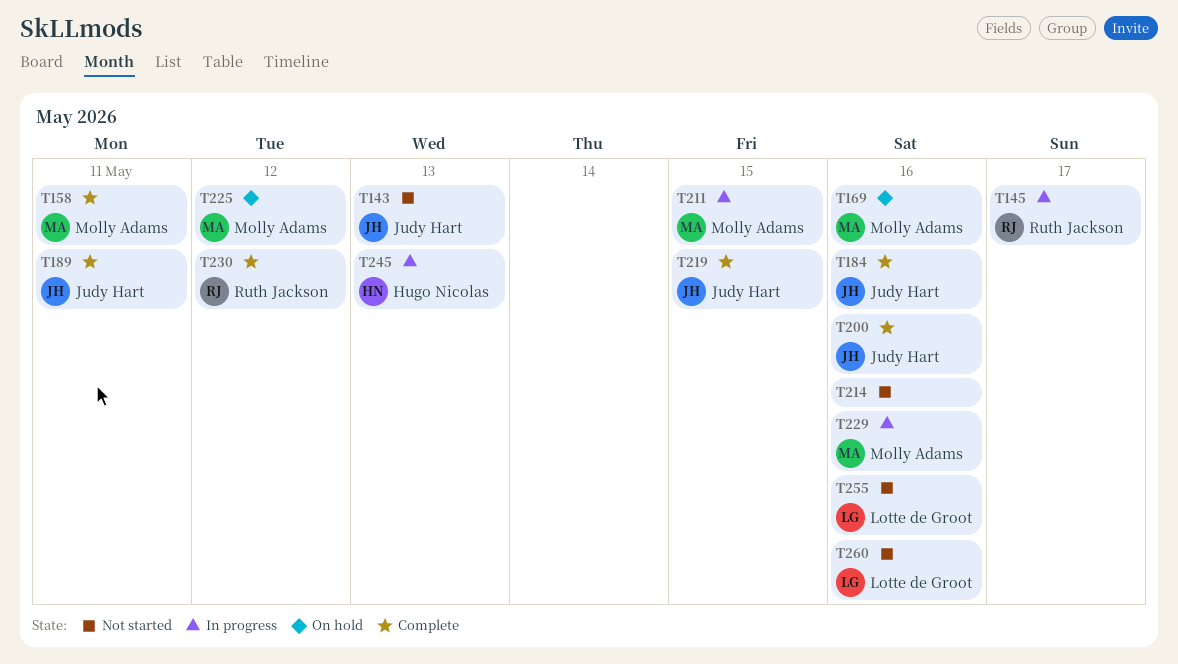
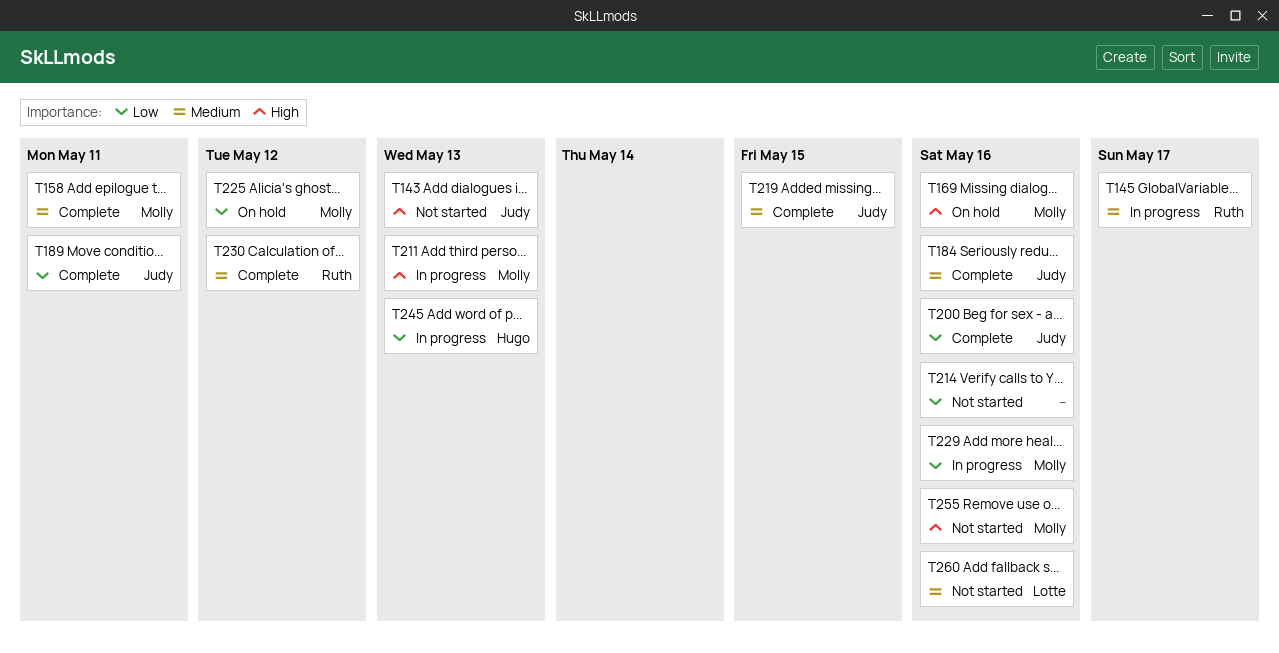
T211, due: May 15 -> May 13
T255, owner: Lotte de Groot -> Molly Adams

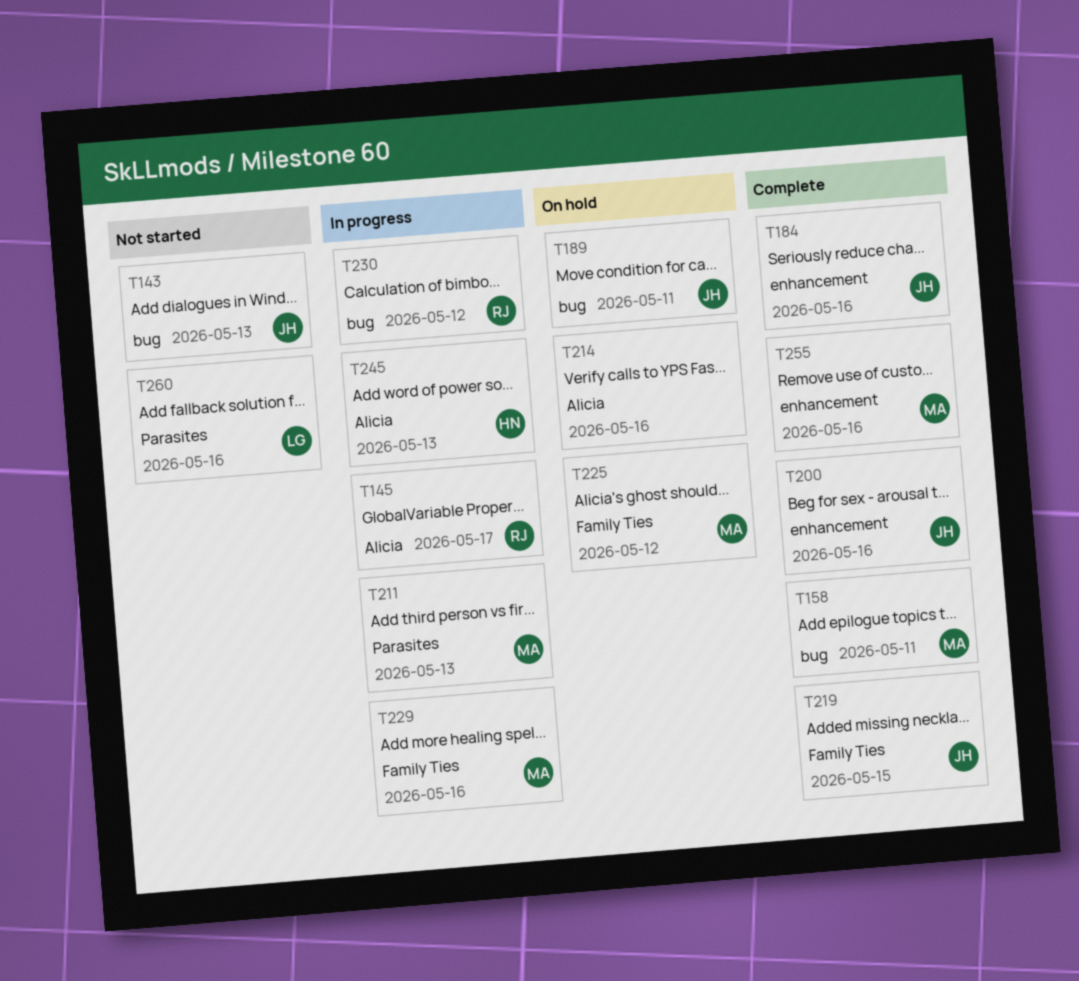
T169: present -> none
T189, status: Complete -> On hold
T214, status: Not started -> On hold
T230, status: Complete -> In progress
T255, status: Not started -> Complete

